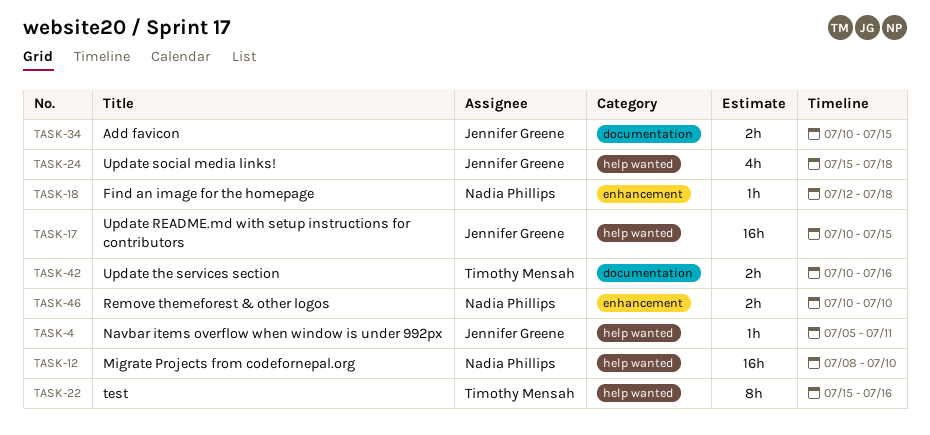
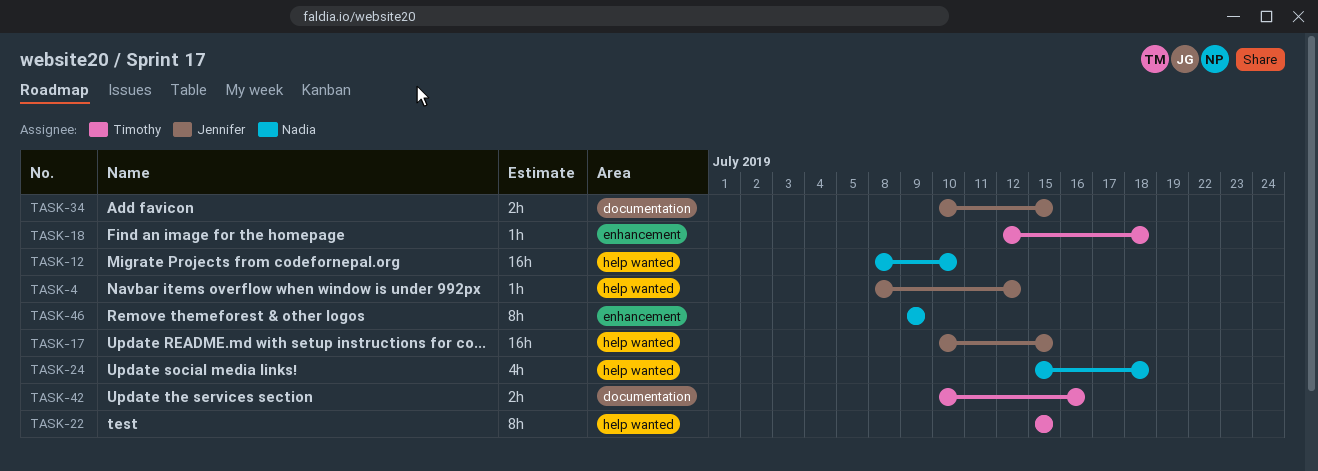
TASK-4, start: Jul 5 -> Jul 8
TASK-4, due: Jul 11 -> Jul 12
TASK-18, owner: Nadia Phillips -> Timothy Mensah
TASK-22, due: Jul 16 -> Jul 15
TASK-24, owner: Jennifer Greene -> Nadia Phillips
TASK-46, estimate: 2h -> 8h
TASK-46, start: Jul 10 -> Jul 9
TASK-46, due: Jul 10 -> Jul 9

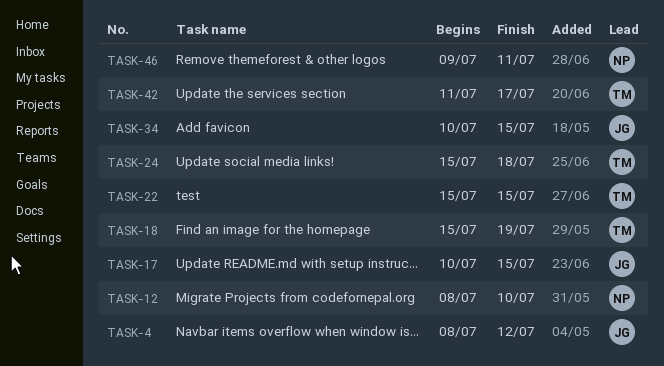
TASK-18, start: Jul 12 -> Jul 15
TASK-18, due: Jul 18 -> Jul 19
TASK-24, owner: Nadia -> Timothy
TASK-42, start: Jul 10 -> Jul 11
TASK-42, due: Jul 16 -> Jul 17
TASK-46, due: Jul 9 -> Jul 11

